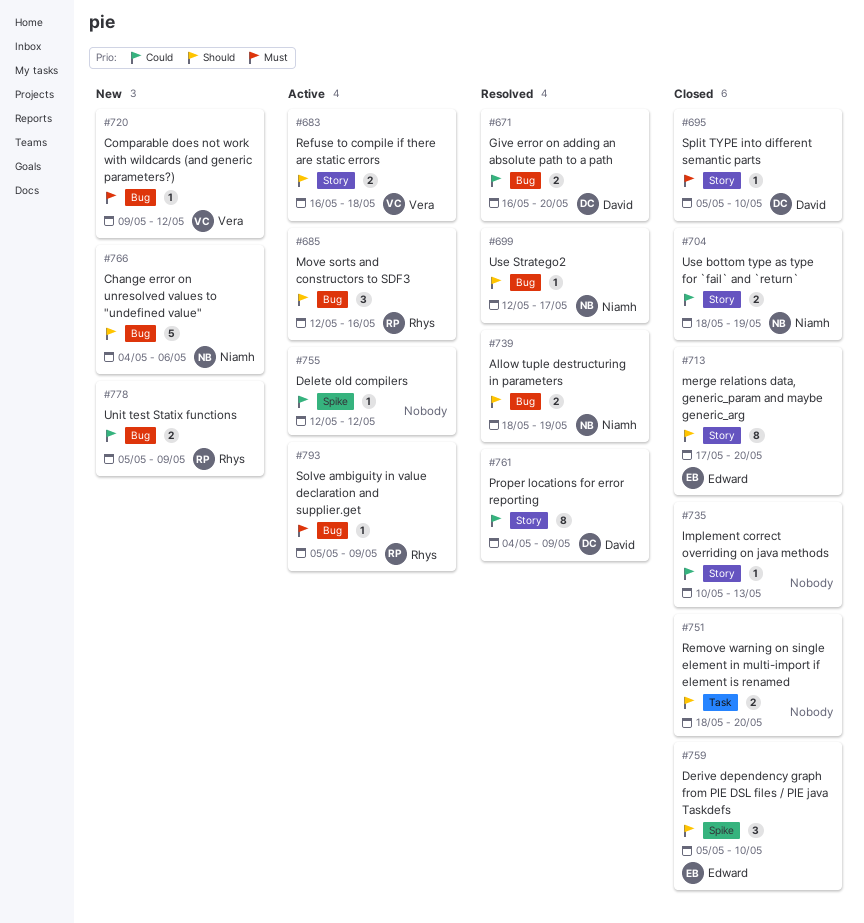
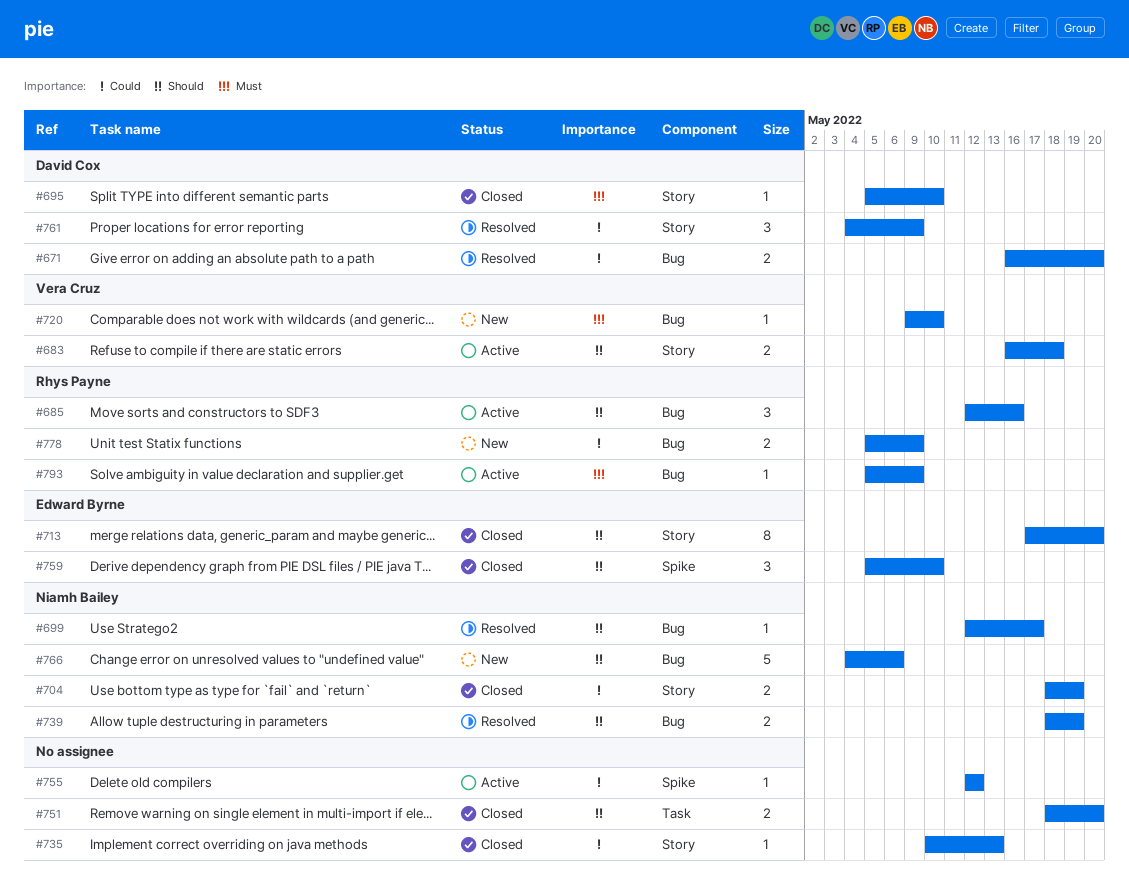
#720, due: May 12 -> May 10
#761, estimate: 8 -> 3

